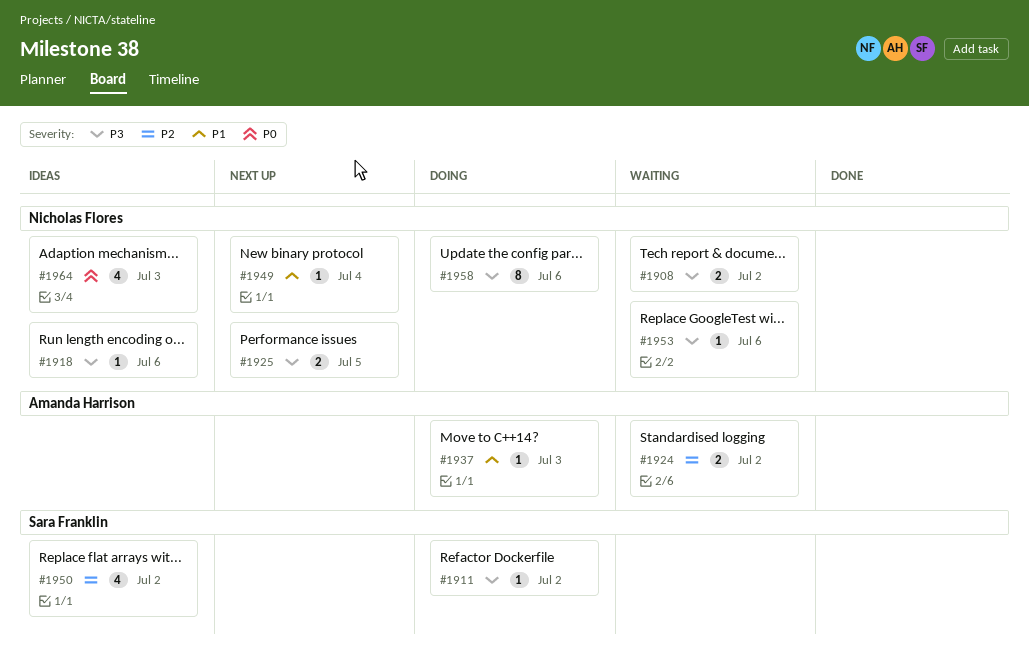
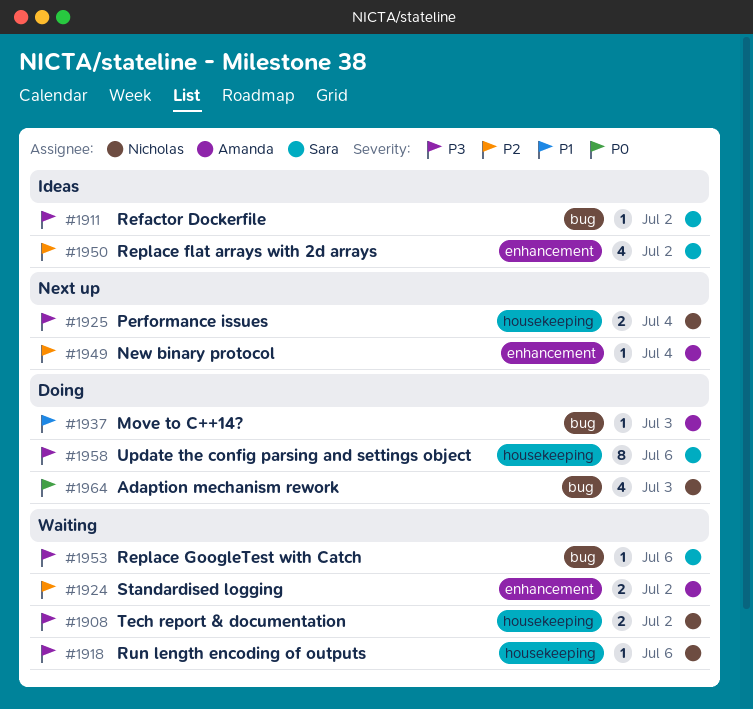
#1911, status: Doing -> Ideas
#1918, status: Ideas -> Waiting
#1925, day: Jul 5 -> Jul 4
#1949, owner: Nicholas Flores -> Amanda Harrison
#1949, priority: P1 -> P2
#1953, owner: Nicholas Flores -> Sara Franklin
#1958, owner: Nicholas Flores -> Sara Franklin
#1964, status: Ideas -> Doing

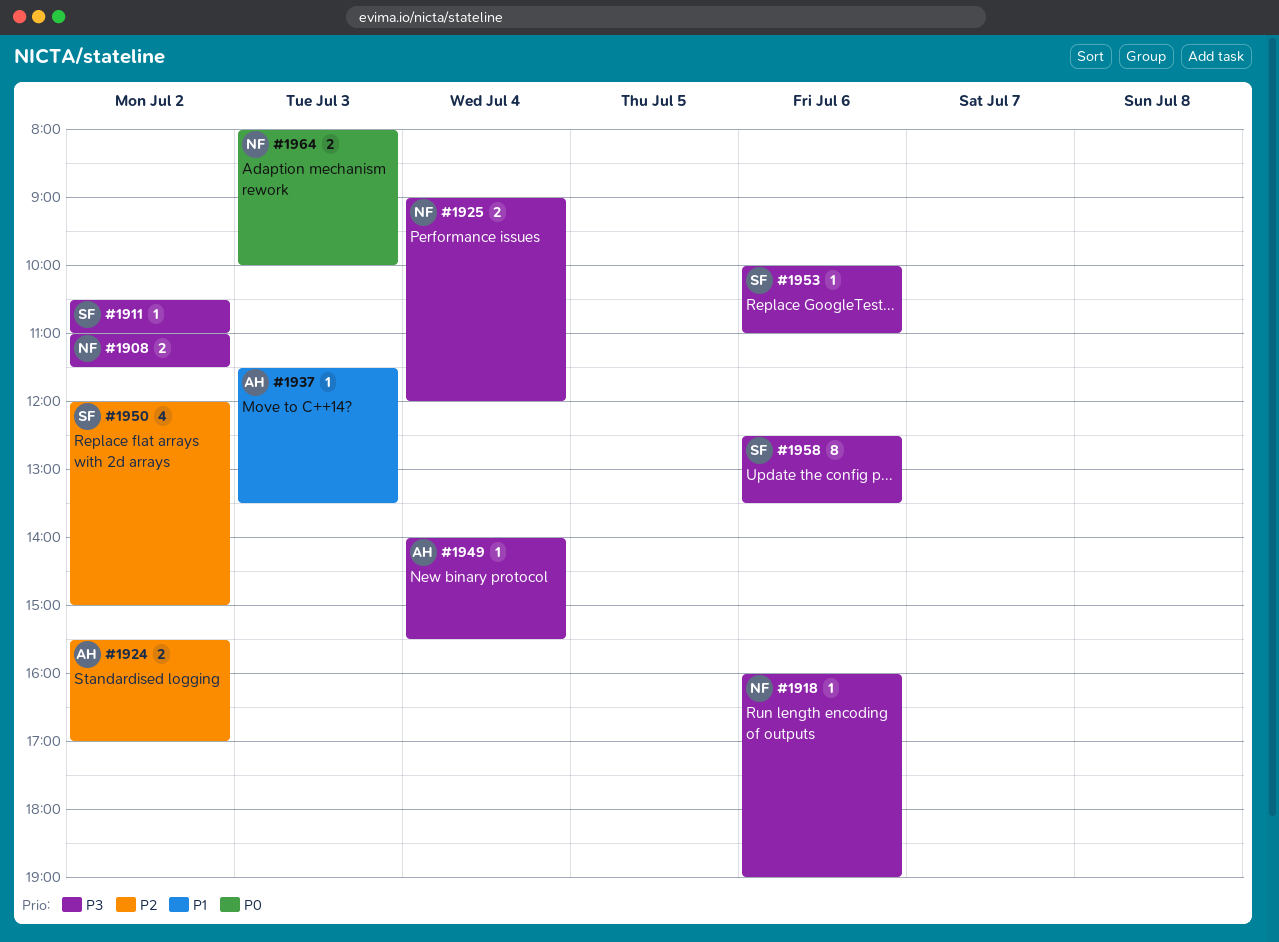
#1949, priority: P2 -> P3
#1964, estimate: 4 -> 2

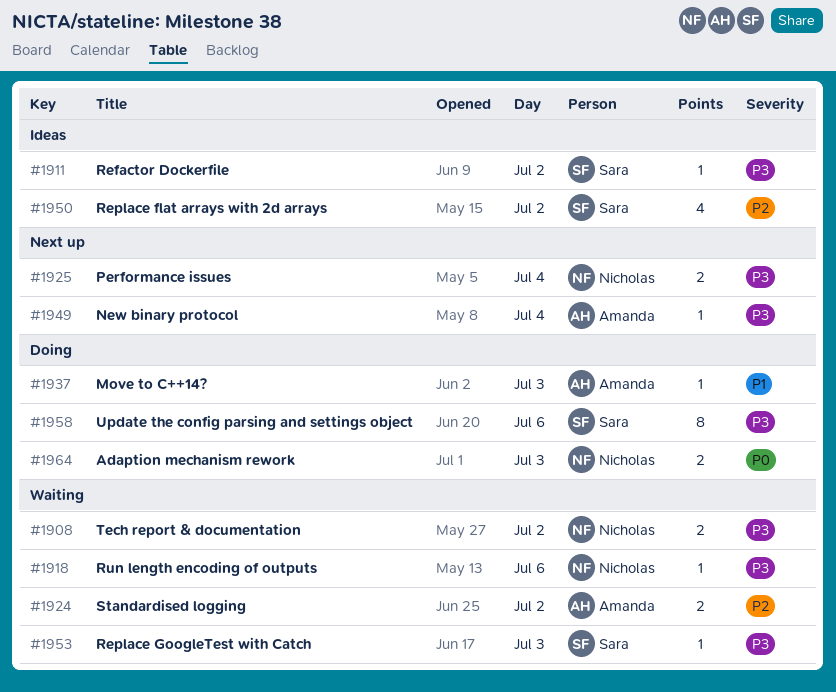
#1953, day: Jul 6 -> Jul 3

